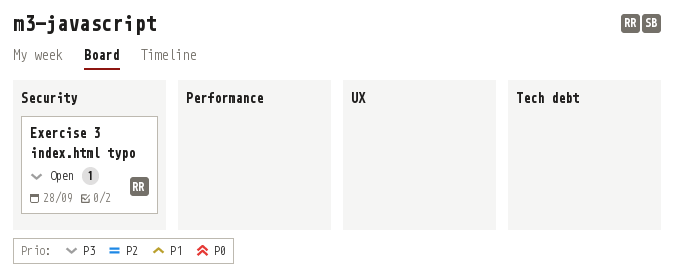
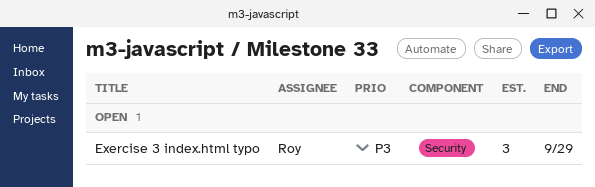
Exercise 3 index.html typo, estimate: 1 -> 3
Exercise 3 index.html typo, due: Sep 28 -> Sep 29

